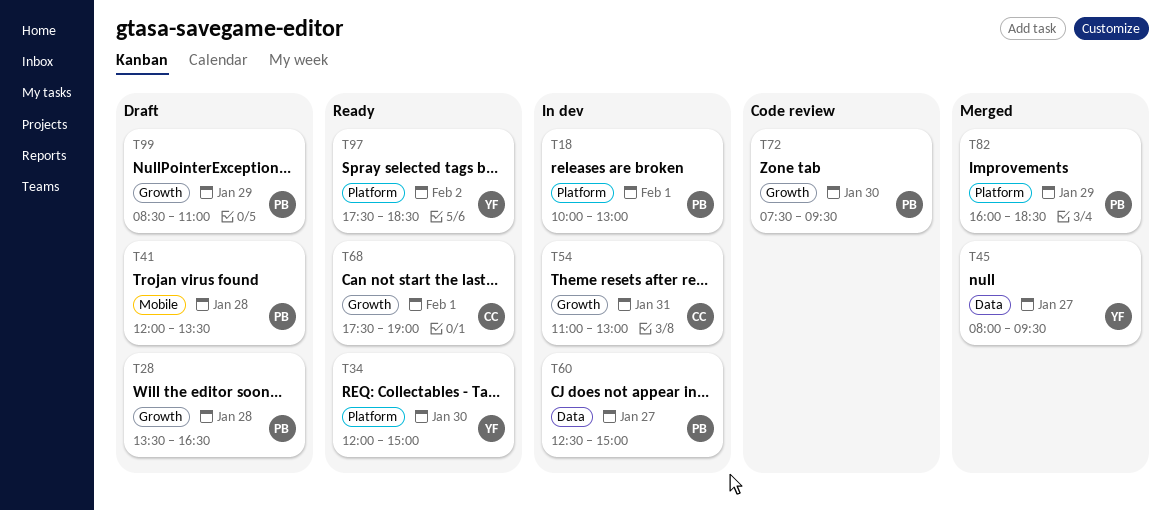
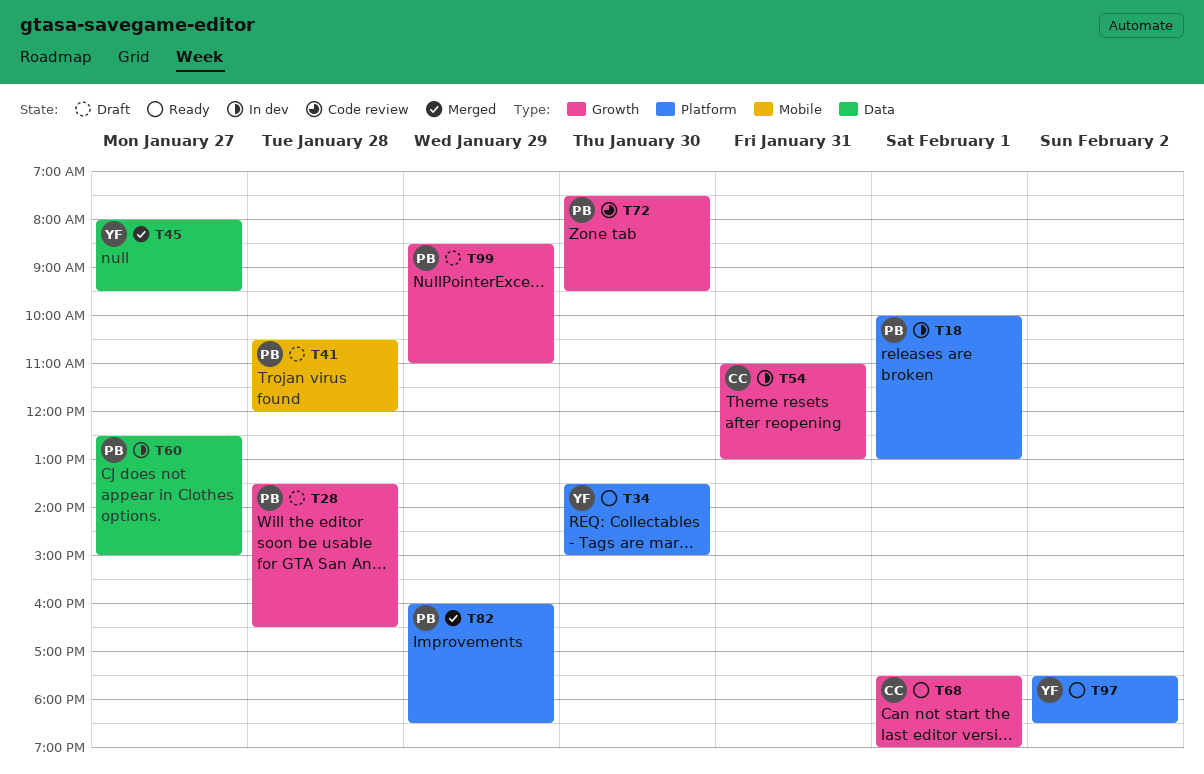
T34, begins: 12:00 -> 13:30
T41, begins: 12:00 -> 10:30
T41, ends: 13:30 -> 12:00

